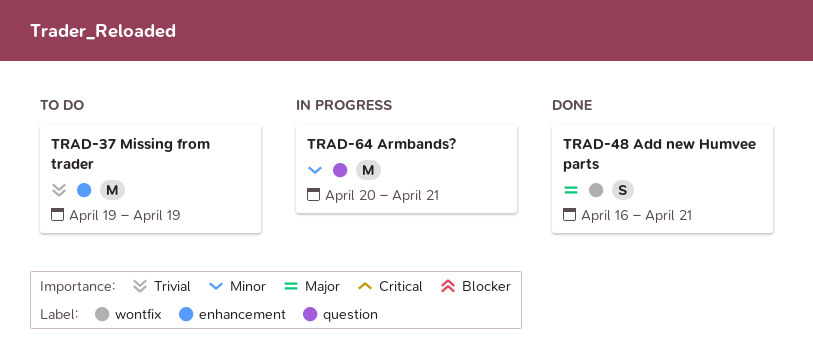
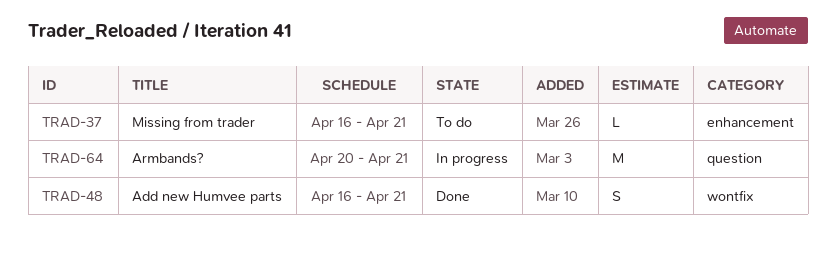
TRAD-37, estimate: M -> L
TRAD-37, start: Apr 19 -> Apr 16
TRAD-37, due: Apr 19 -> Apr 21

